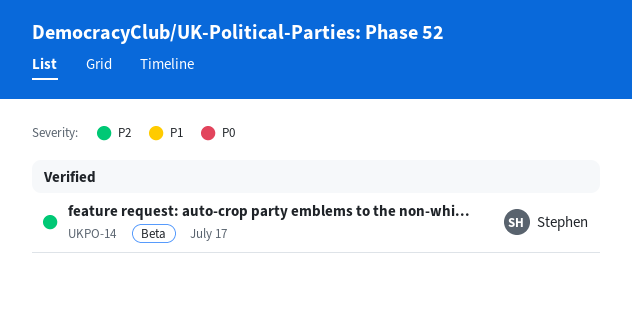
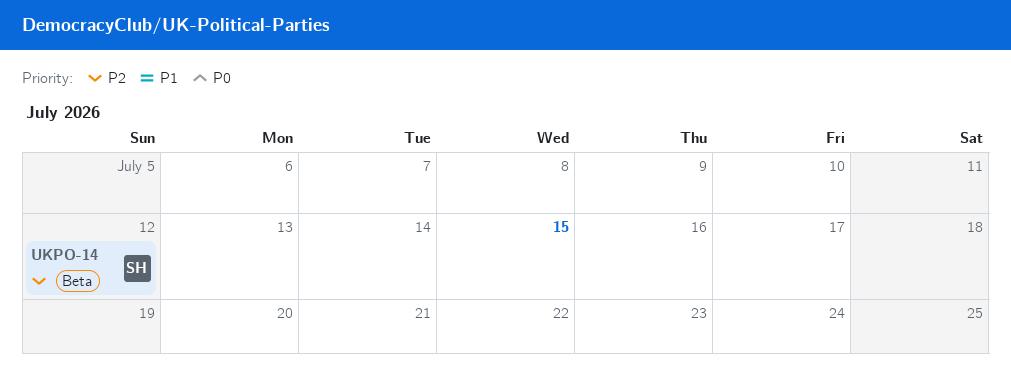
UKPO-14, due: Jul 17 -> Jul 12

